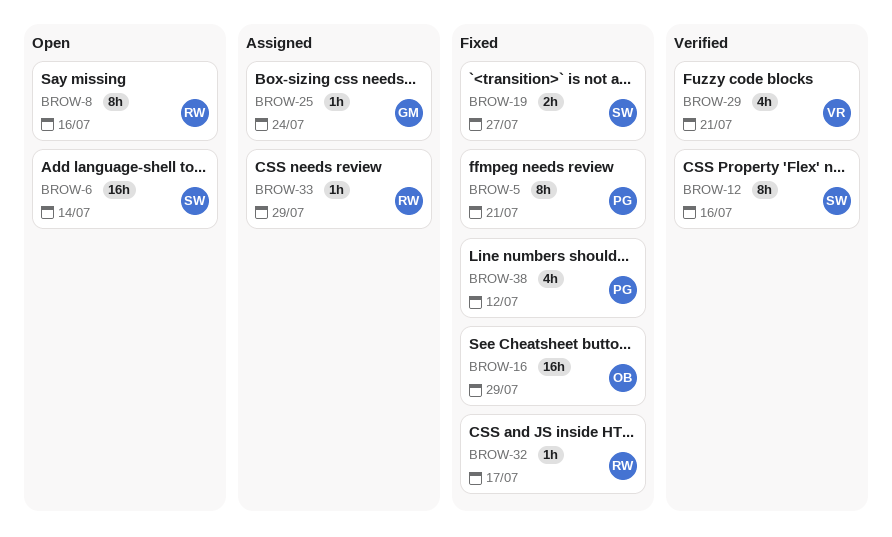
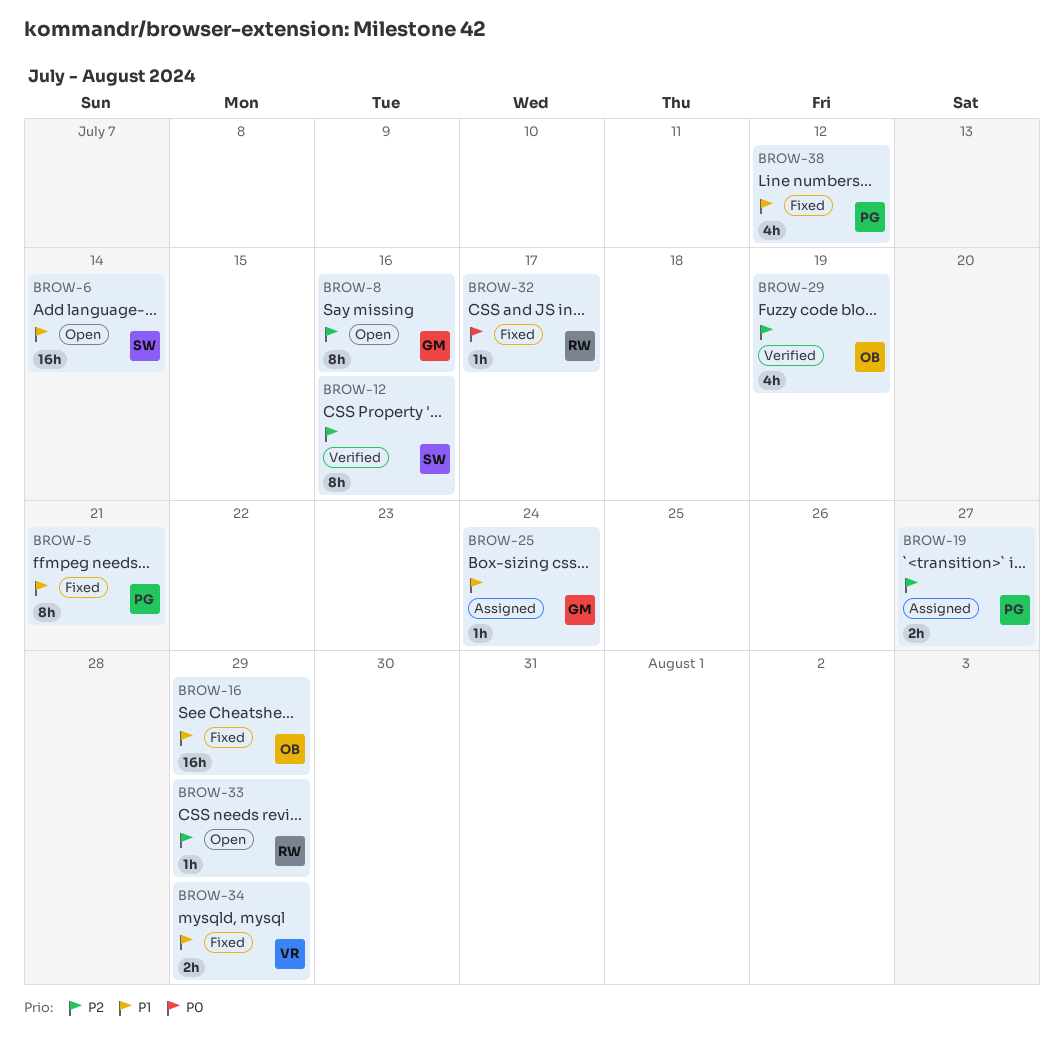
BROW-8, owner: RW -> GM
BROW-19, status: Fixed -> Assigned
BROW-19, owner: SW -> PG
BROW-29, owner: VR -> OB
BROW-29, due: Jul 21 -> Jul 19
BROW-33, status: Assigned -> Open
BROW-34: none -> present

